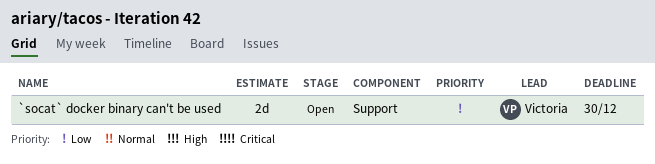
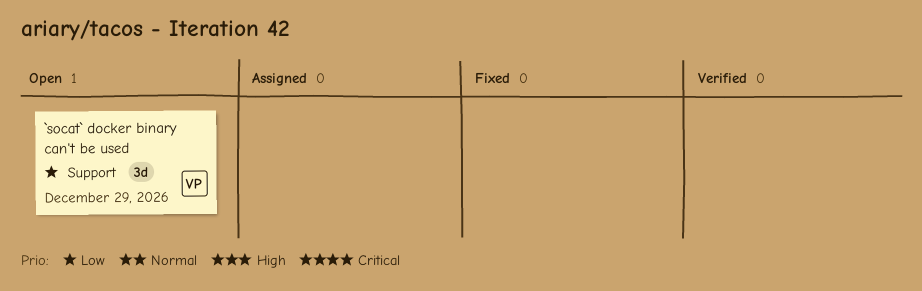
`socat` docker binary can't be used, estimate: 2d -> 3d
`socat` docker binary can't be used, due: Dec 30 -> Dec 29

